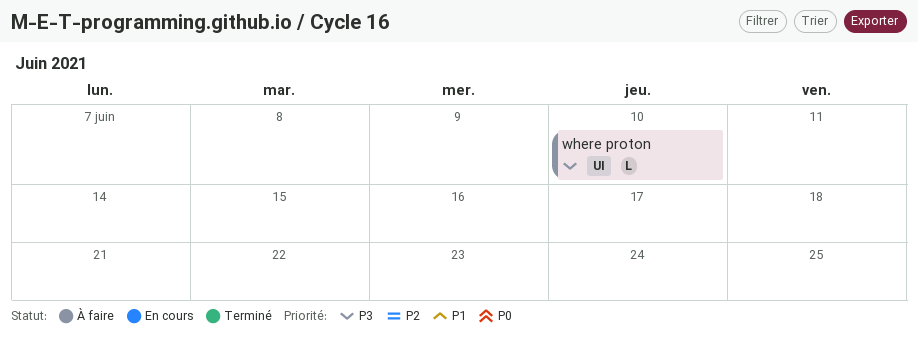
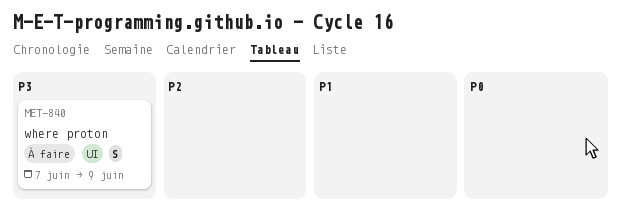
where proton, estimate: L -> S
where proton, due: Jun 10 -> Jun 9

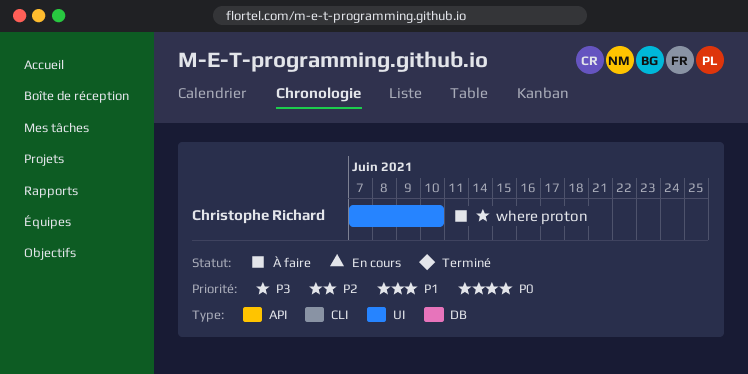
where proton, due: Jun 9 -> Jun 10

